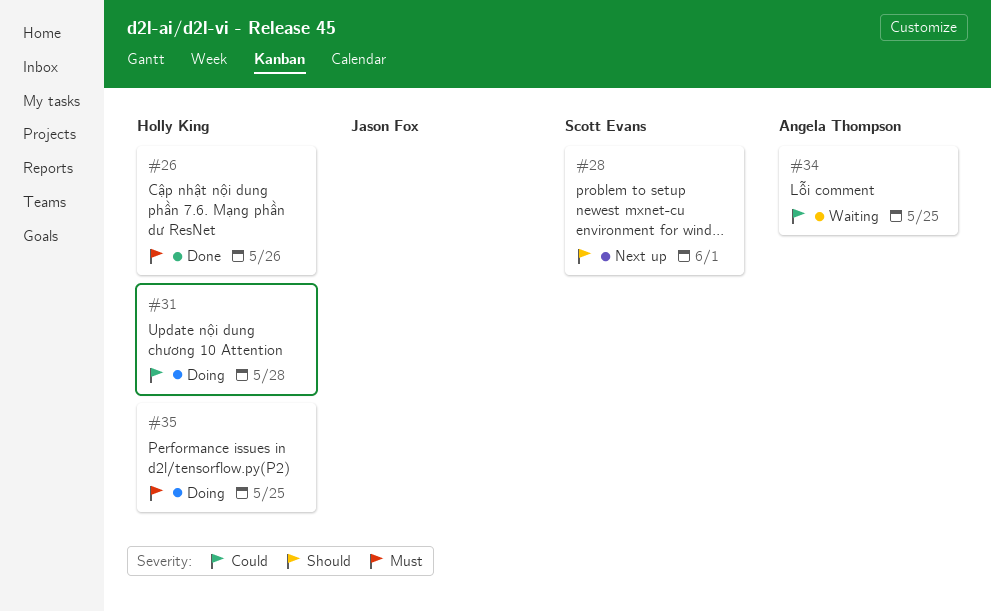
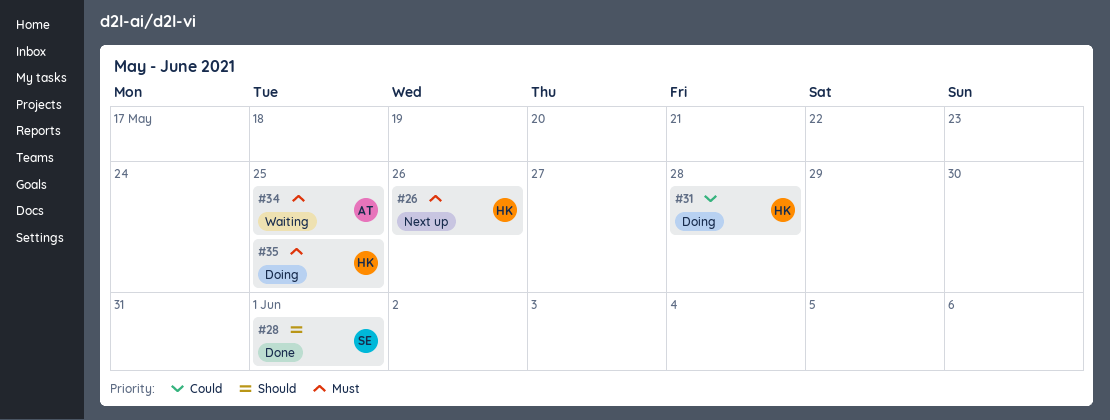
#26, status: Done -> Next up
#28, status: Next up -> Done
#34, priority: Could -> Must

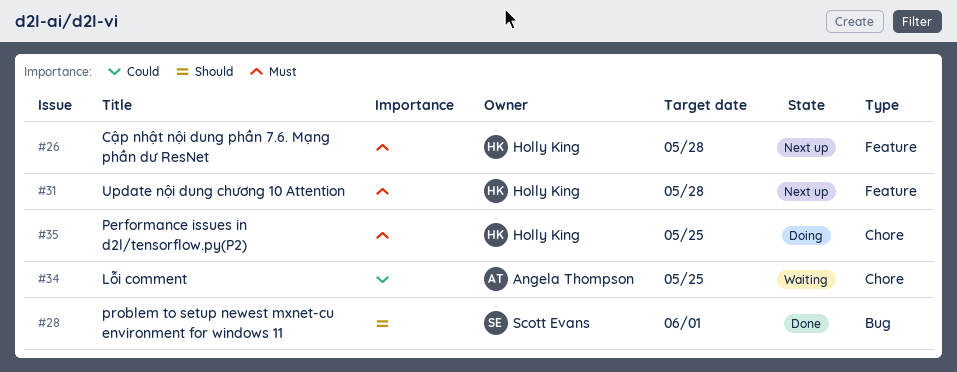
#26, due: May 26 -> May 28
#31, status: Doing -> Next up
#31, priority: Could -> Must
#34, priority: Must -> Could

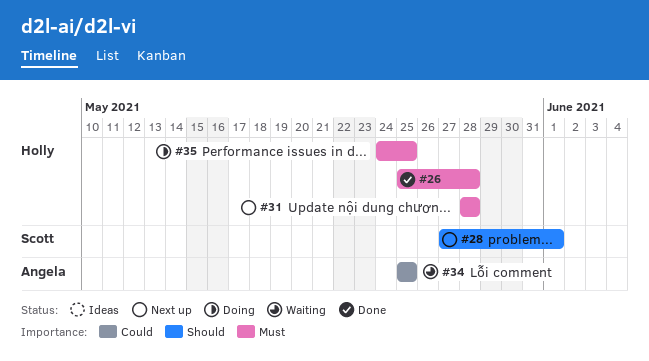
#26, status: Next up -> Done
#28, status: Done -> Next up

